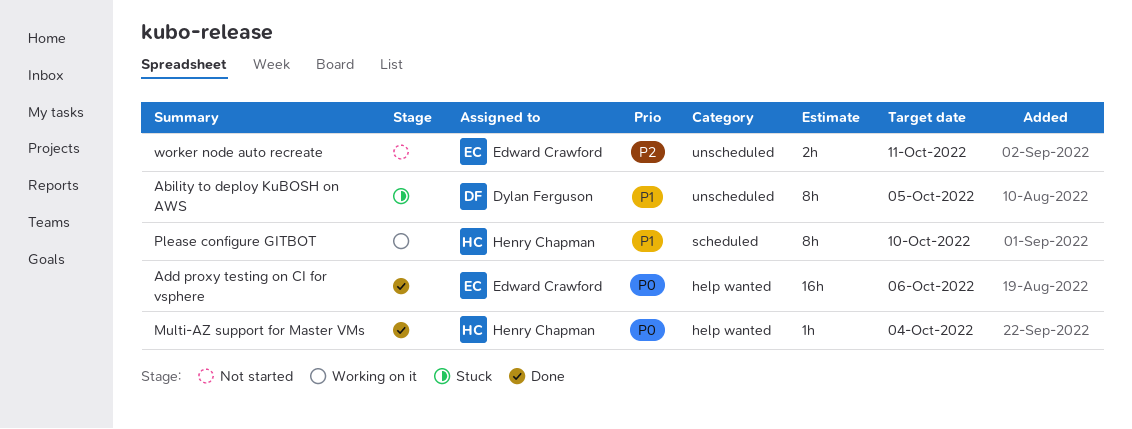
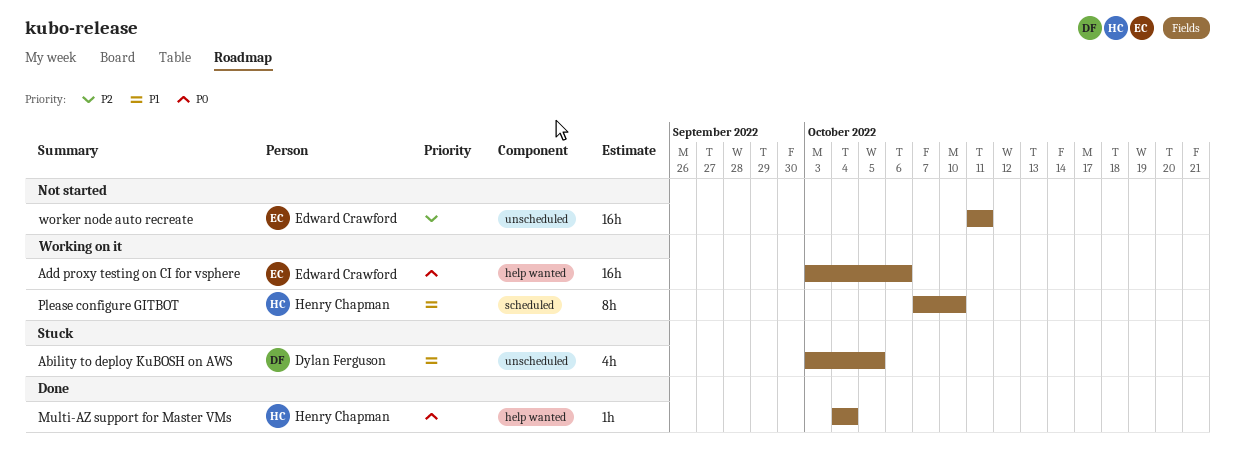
Ability to deploy KuBOSH on AWS, estimate: 8h -> 4h
Add proxy testing on CI for vsphere, status: Done -> Working on it
worker node auto recreate, estimate: 2h -> 16h

